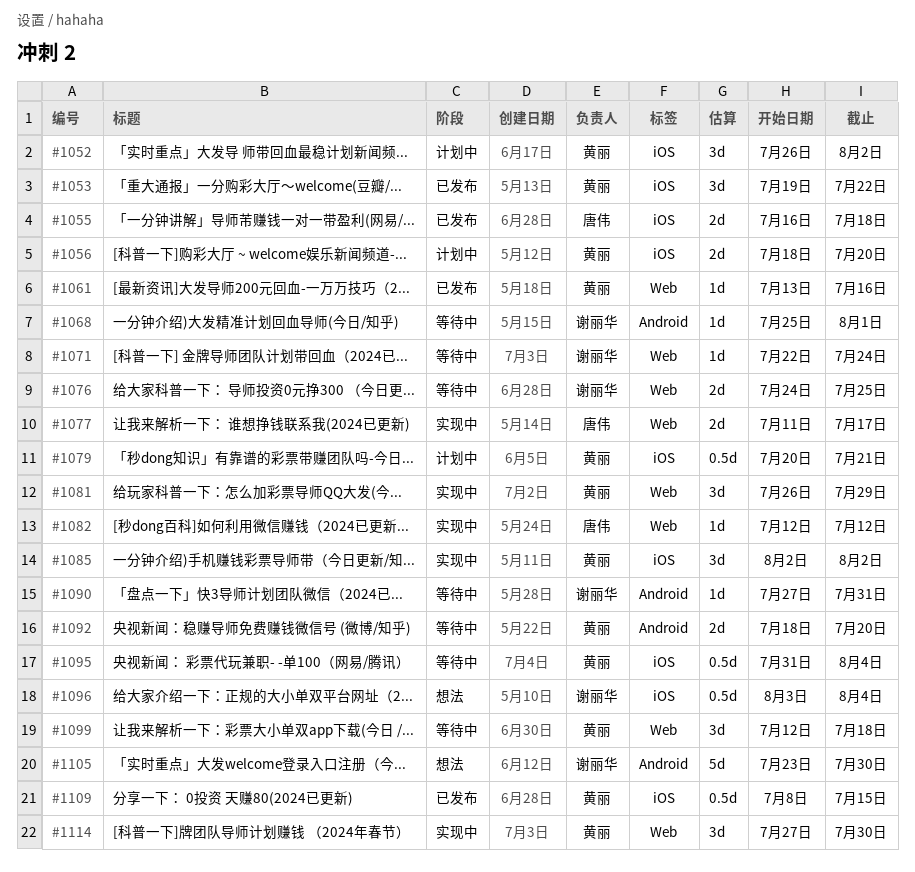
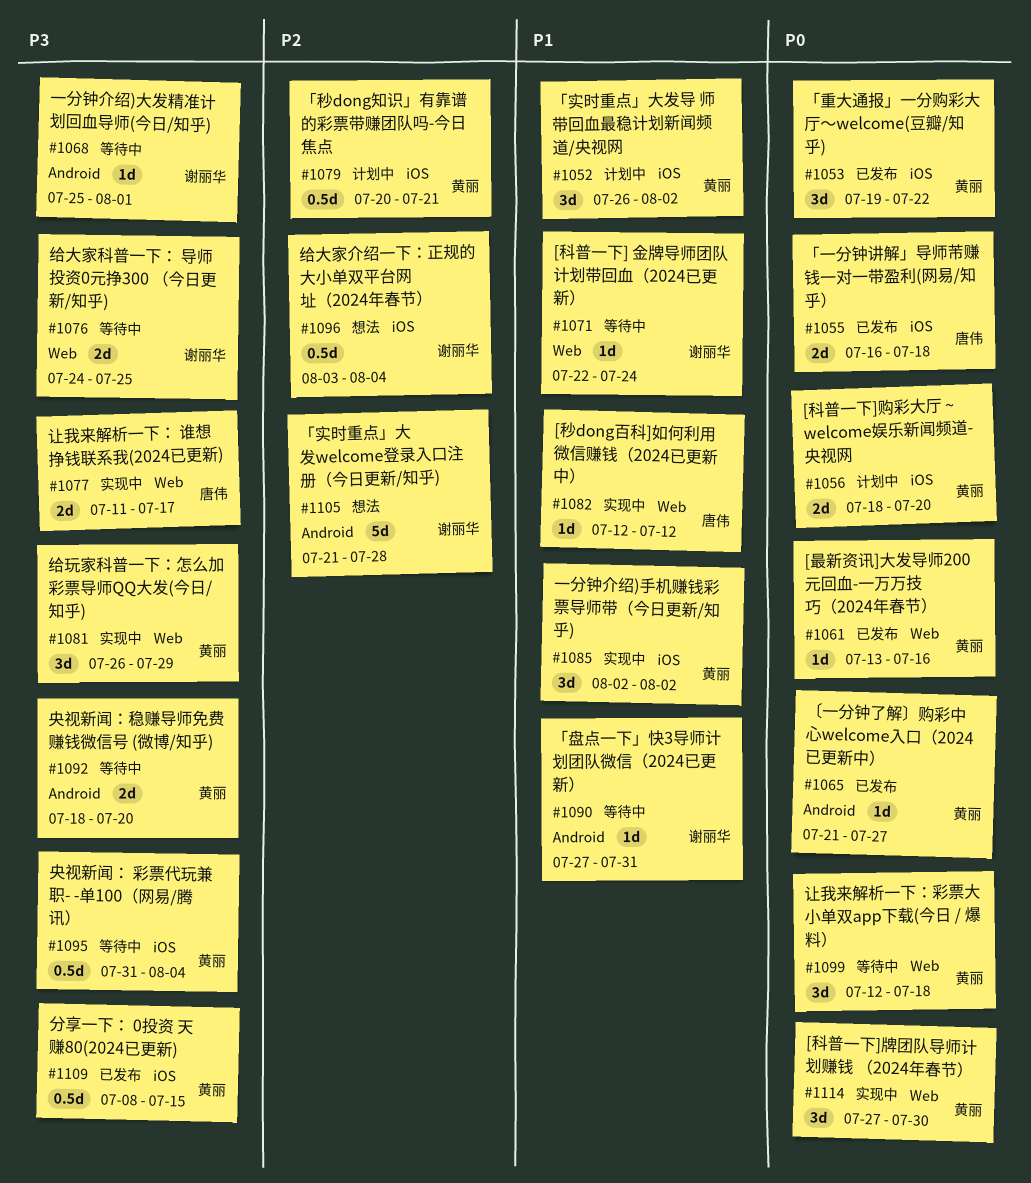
#1065: none -> present
#1105, start: Jul 23 -> Jul 21
#1105, due: Jul 30 -> Jul 28

